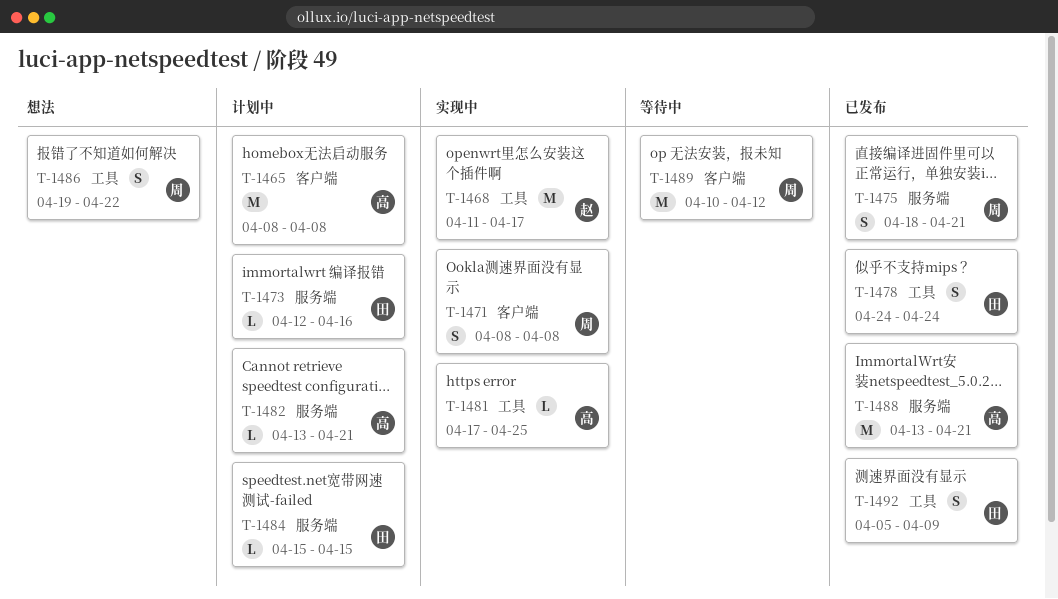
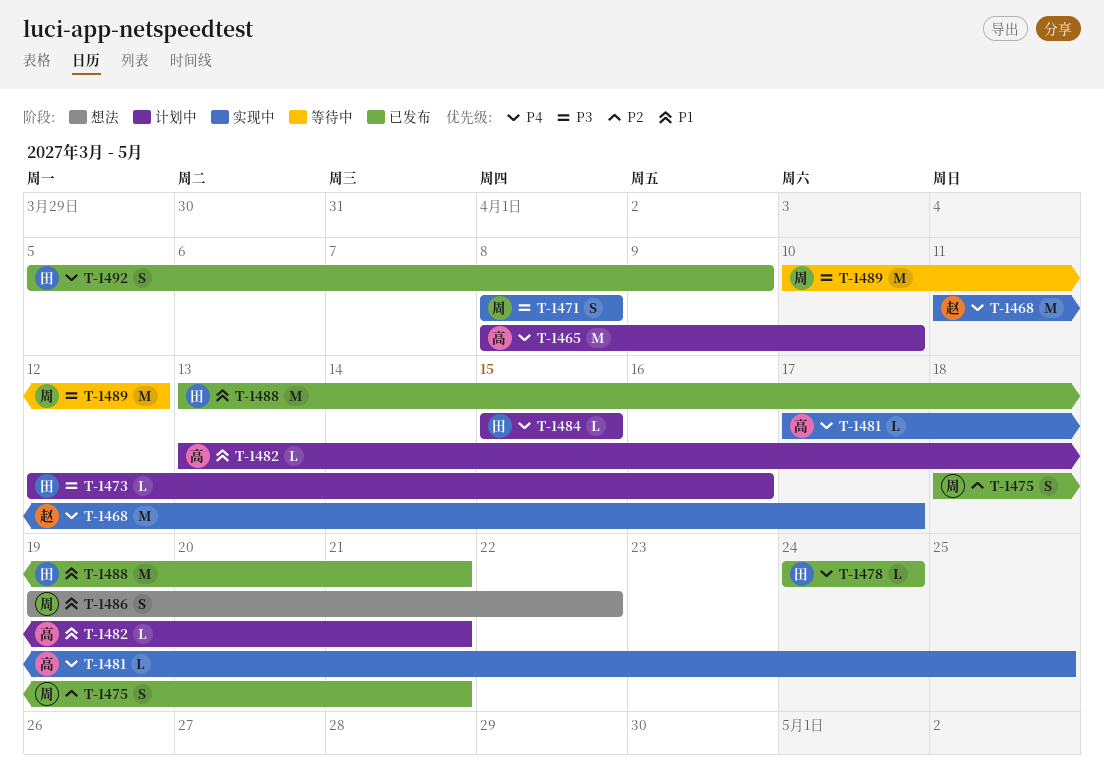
T-1465, due: Apr 8 -> Apr 10
T-1478, estimate: S -> L
T-1488, owner: 高 -> 田

